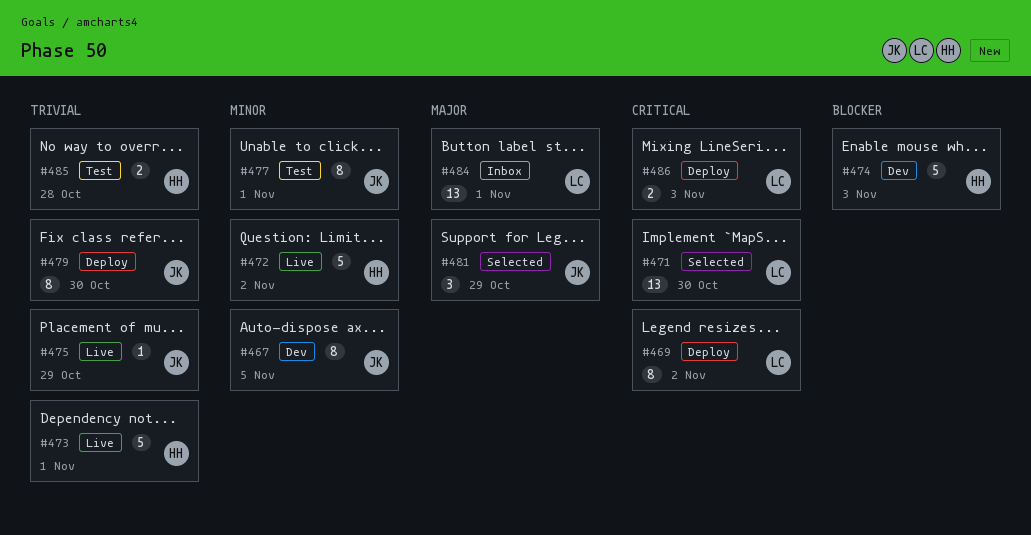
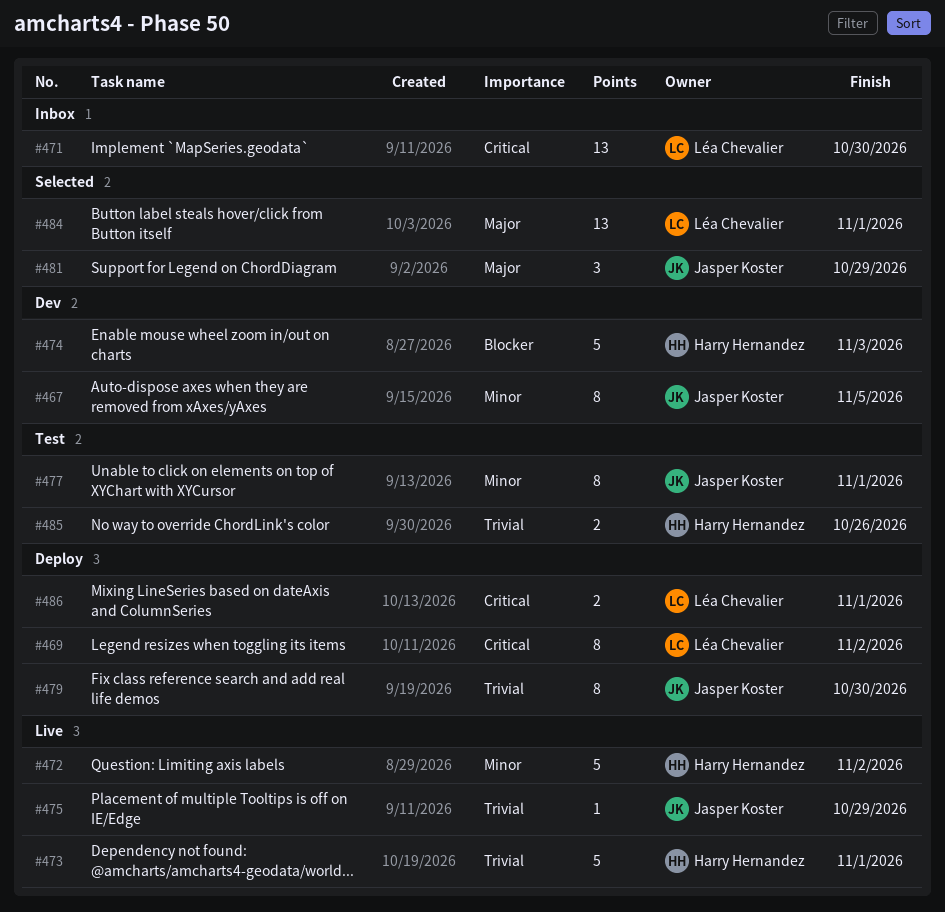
#471, status: Selected -> Inbox
#484, status: Inbox -> Selected
#485, due: Oct 28 -> Oct 26
#486, due: Nov 3 -> Nov 1

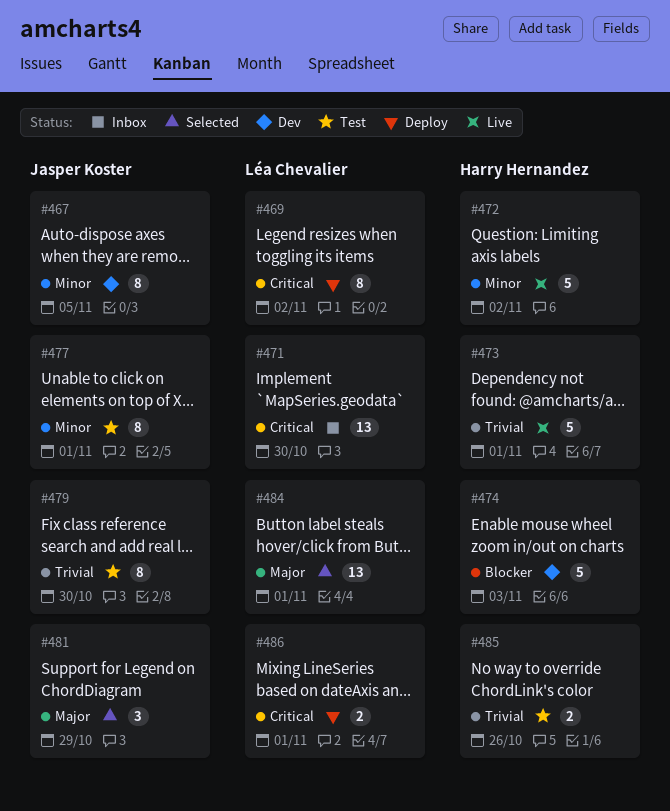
#475: present -> none
#479, status: Deploy -> Test

